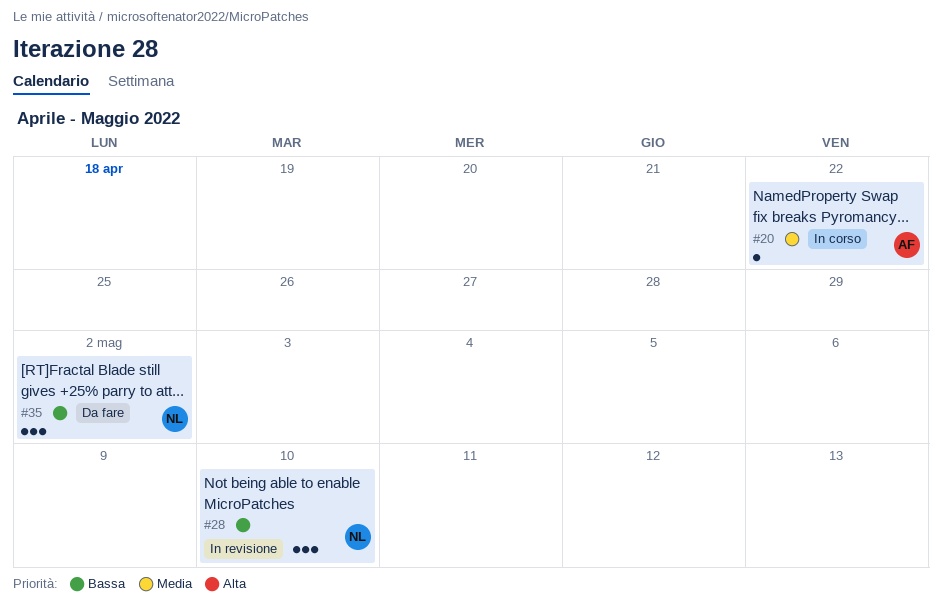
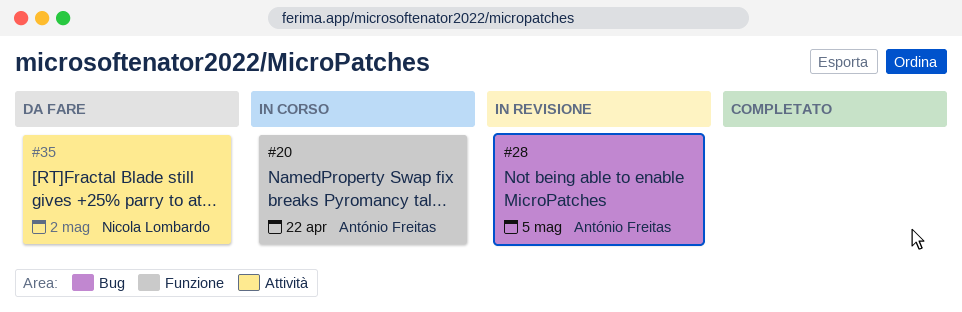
#28, owner: Nicola Lombardo -> António Freitas
#28, due: May 10 -> May 5

